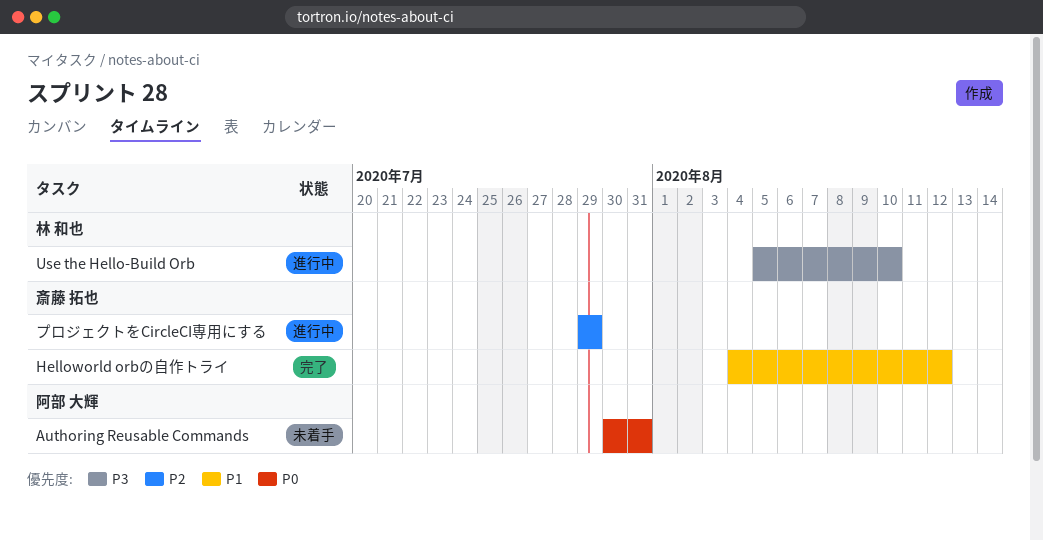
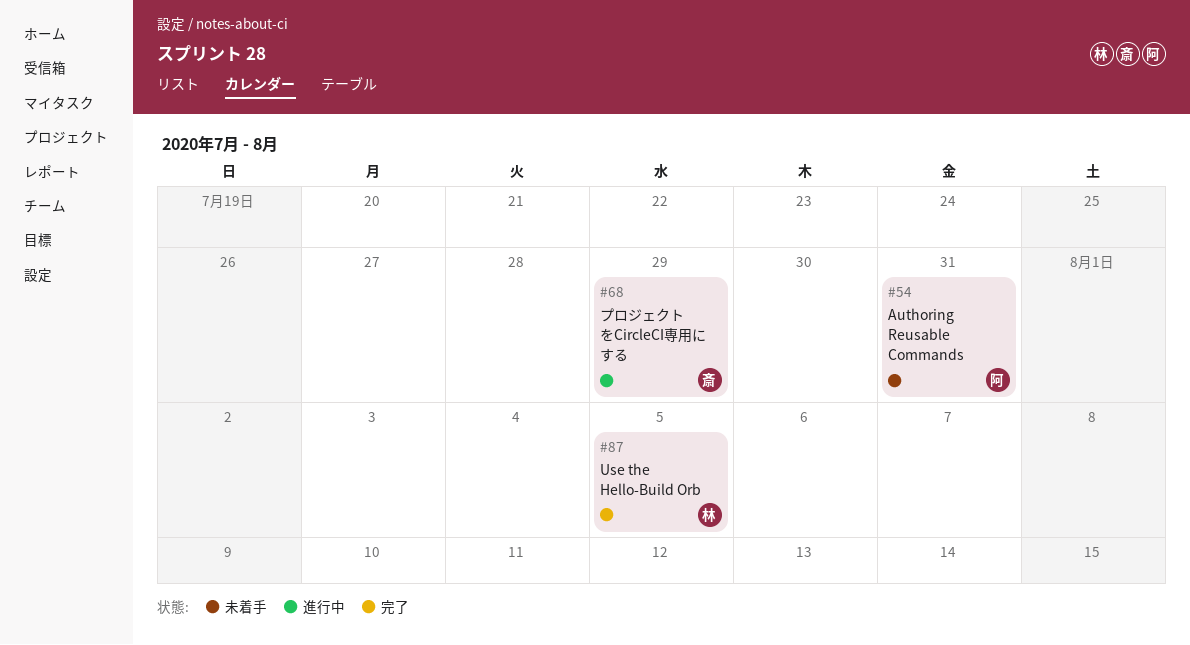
Helloworld orbの自作トライ: present -> none
Use the Hello-Build Orb, status: 進行中 -> 完了
Use the Hello-Build Orb, due: Aug 10 -> Aug 5

